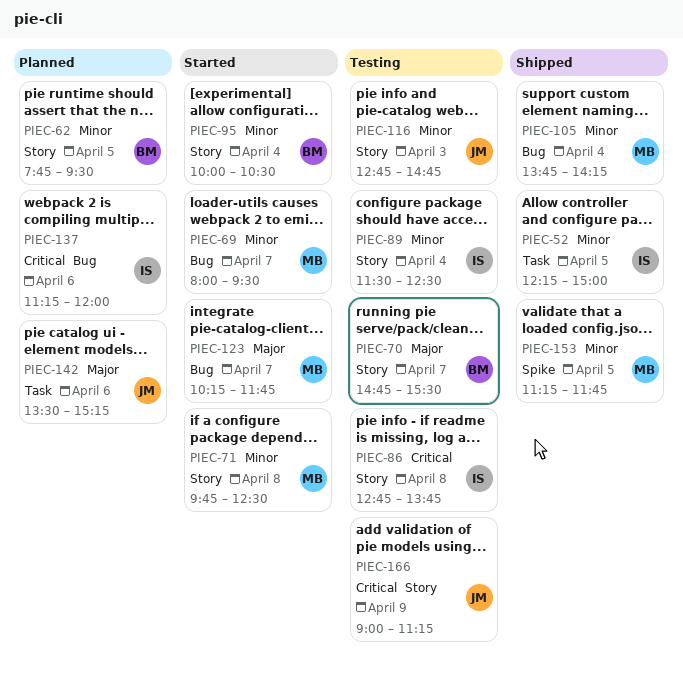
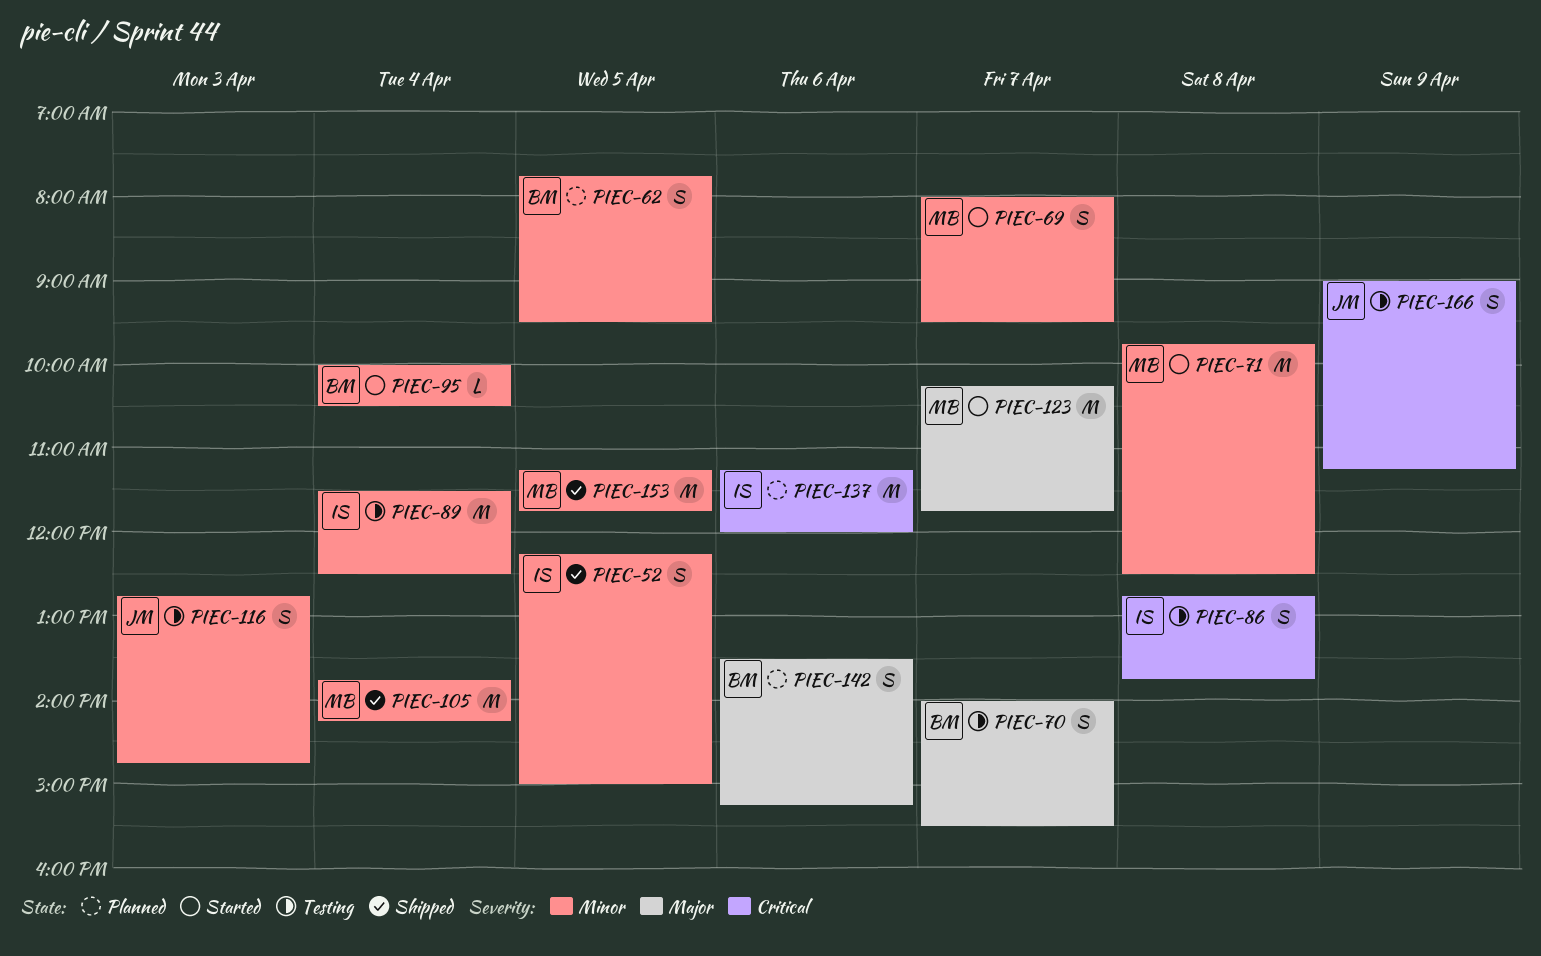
PIEC-70, begins: 14:45 -> 14:00
PIEC-142, owner: JM -> BM

